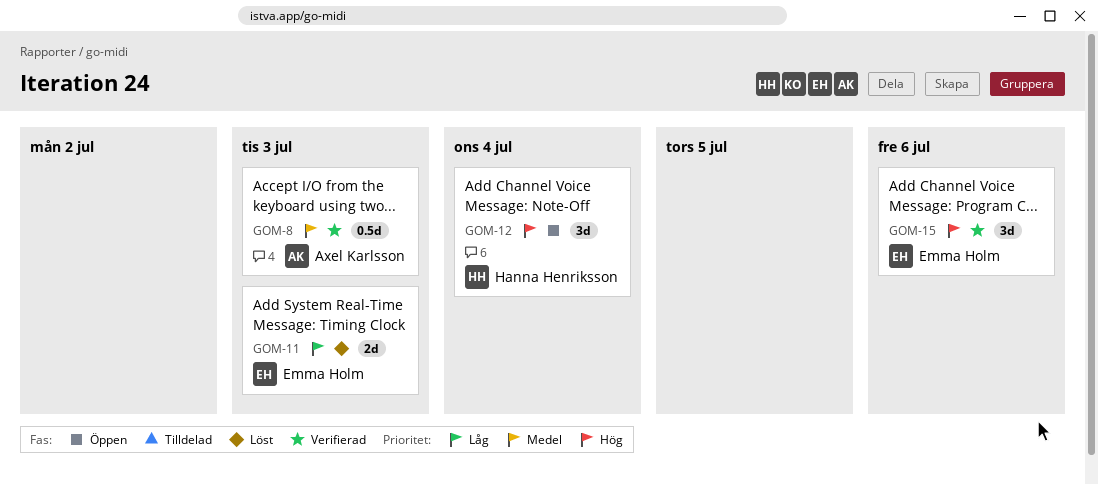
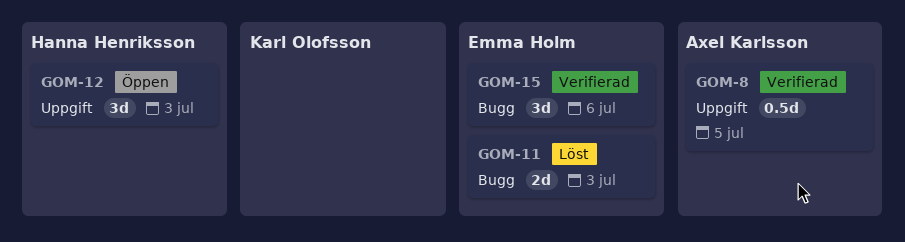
GOM-8, due: Jul 3 -> Jul 5
GOM-12, due: Jul 4 -> Jul 3

